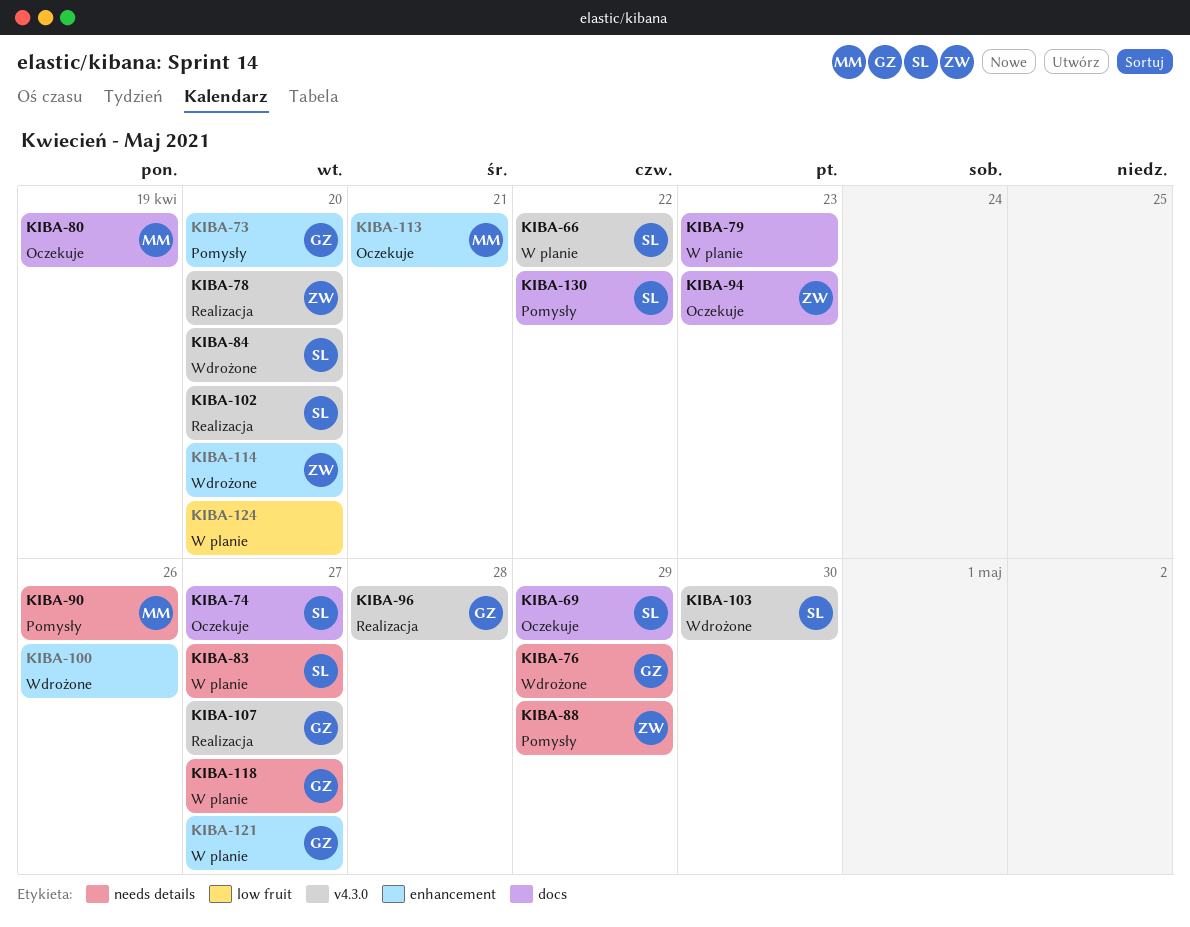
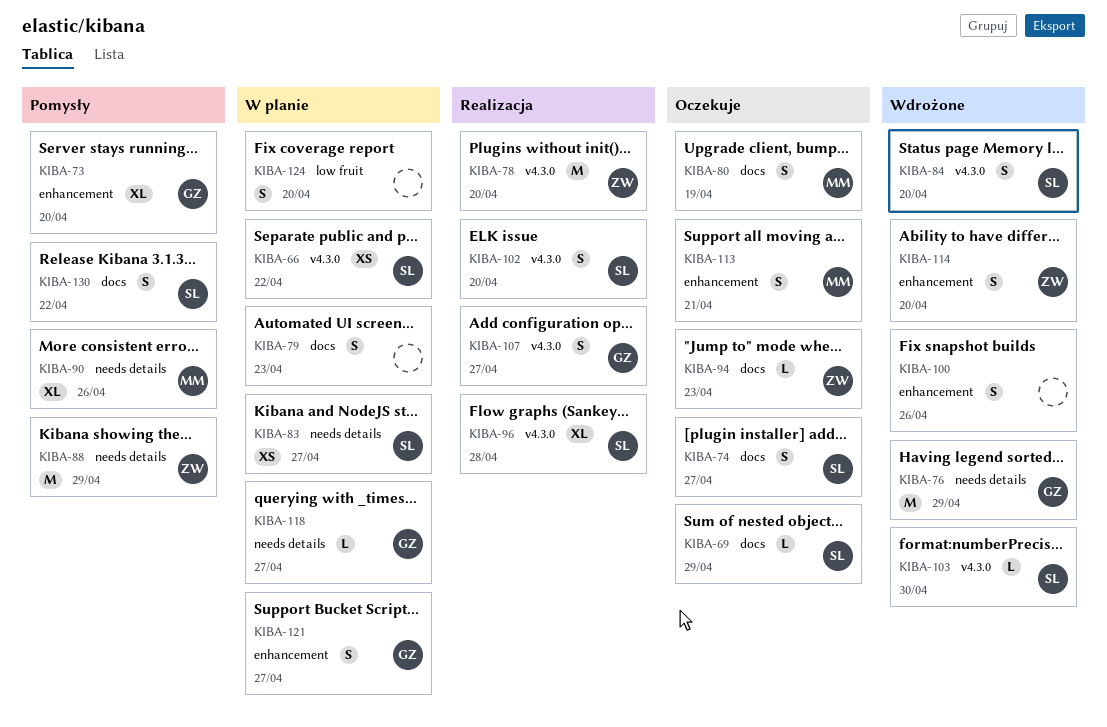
KIBA-96, owner: GZ -> SL

